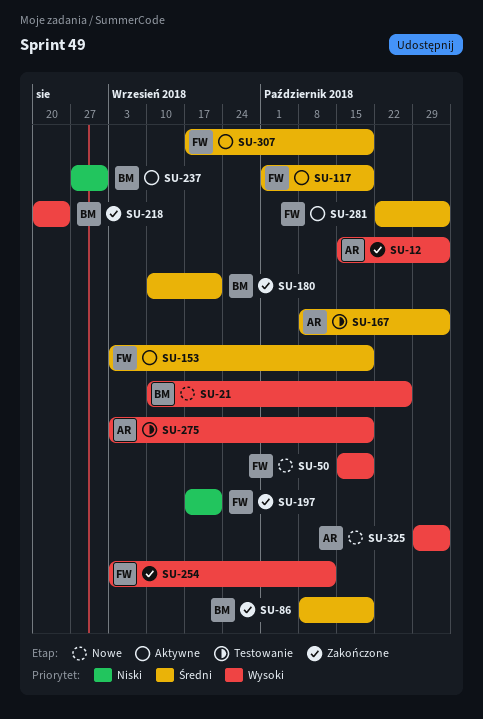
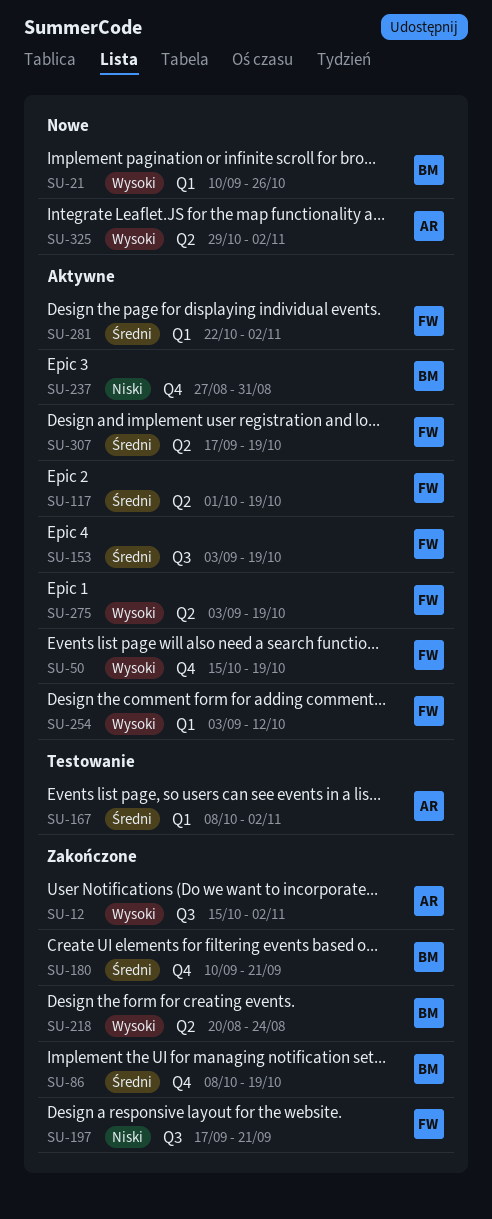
SU-50, status: Nowe -> Aktywne
SU-254, status: Zakończone -> Aktywne
SU-275, status: Testowanie -> Aktywne
SU-275, owner: AR -> FW

